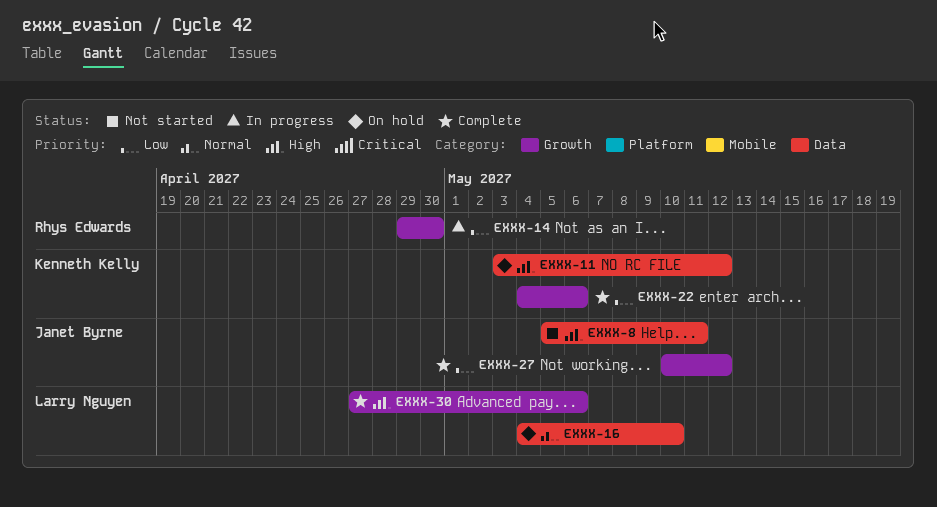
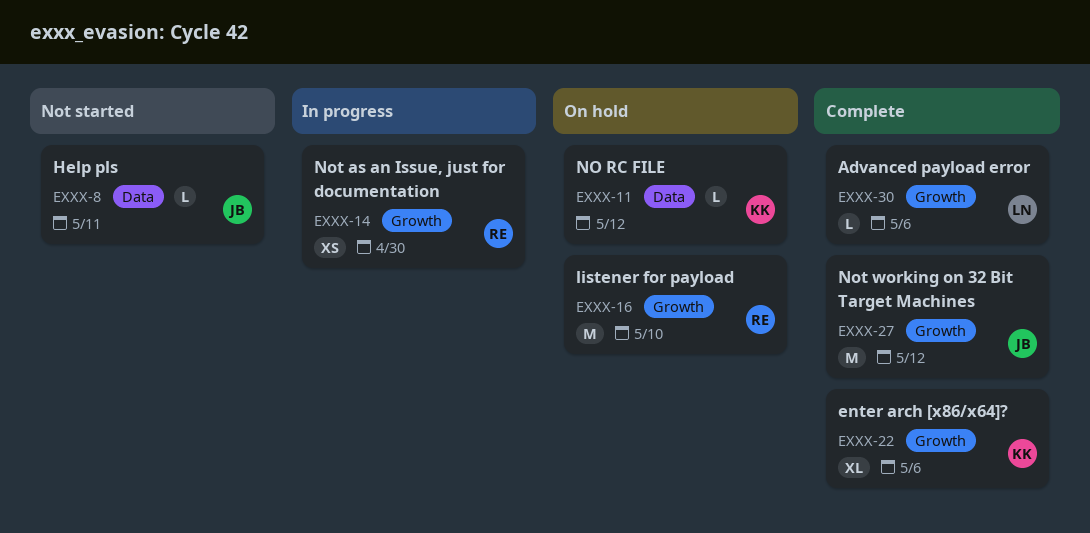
EXXX-16, owner: Larry Nguyen -> Rhys Edwards
EXXX-16, label: Data -> Growth

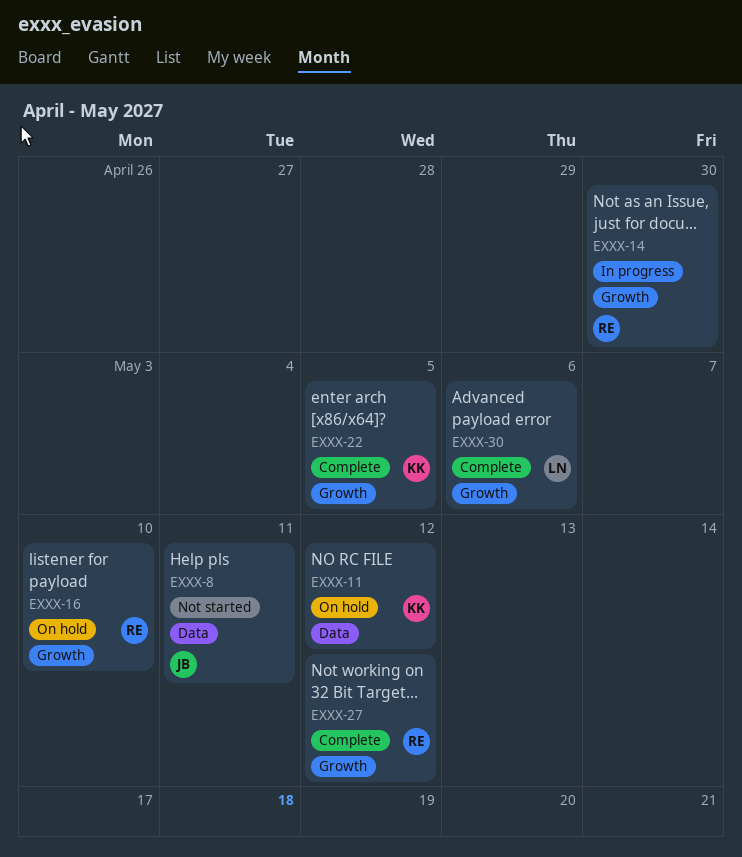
EXXX-22, due: May 6 -> May 5
EXXX-27, owner: JB -> RE

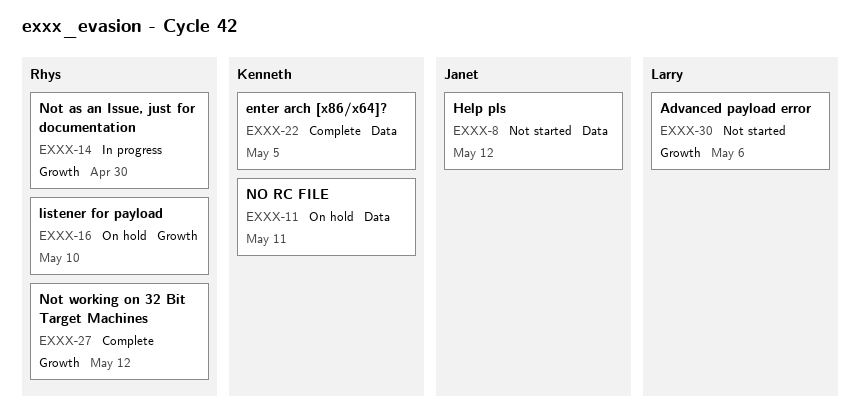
EXXX-8, due: May 11 -> May 12
EXXX-11, due: May 12 -> May 11
EXXX-22, label: Growth -> Data
EXXX-30, status: Complete -> Not started

